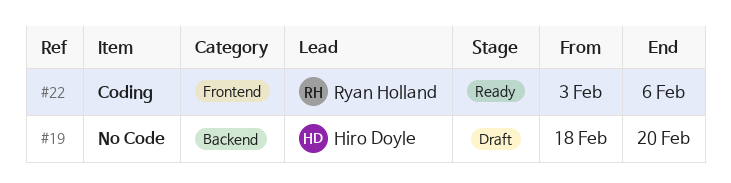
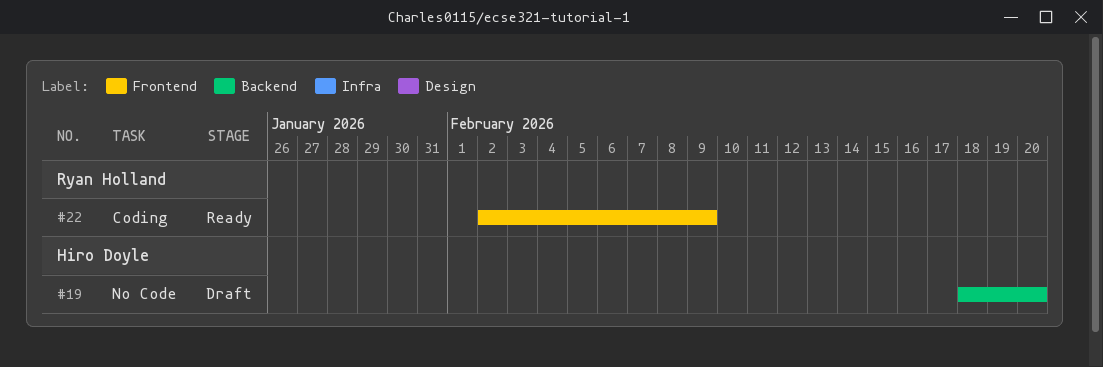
#22, start: Feb 3 -> Feb 2
#22, due: Feb 6 -> Feb 9

